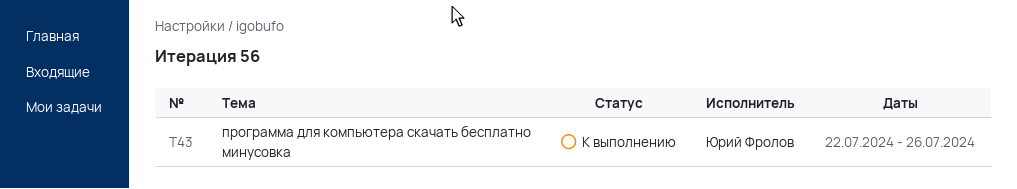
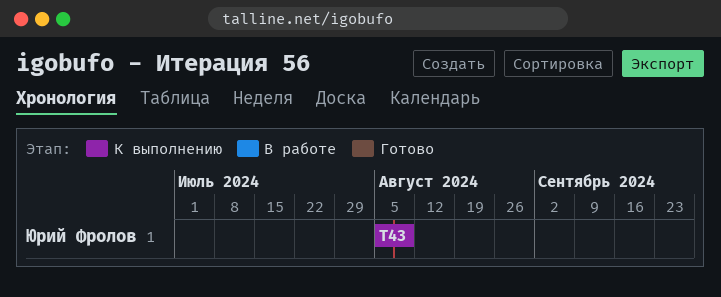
T43, start: Jul 22 -> Aug 5
T43, due: Jul 26 -> Aug 9

